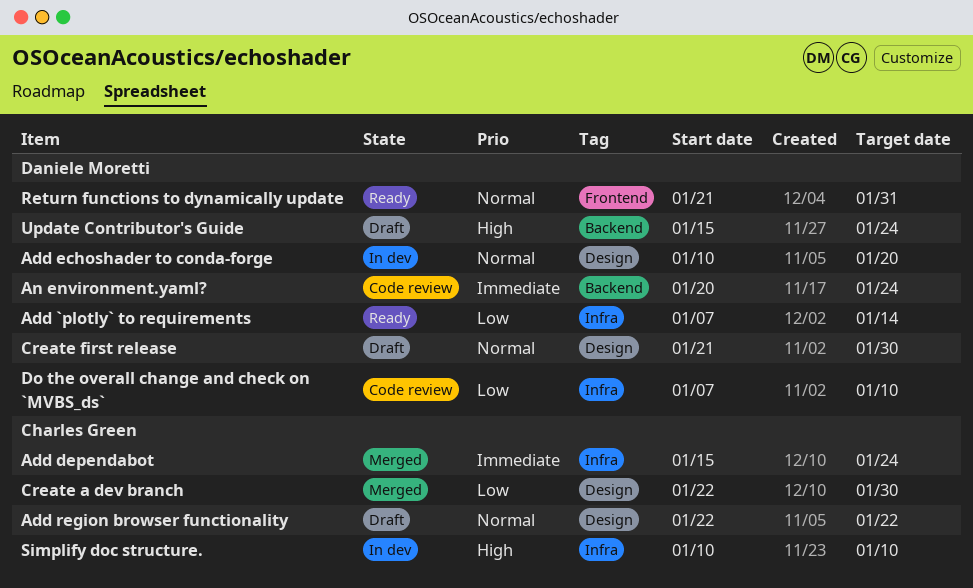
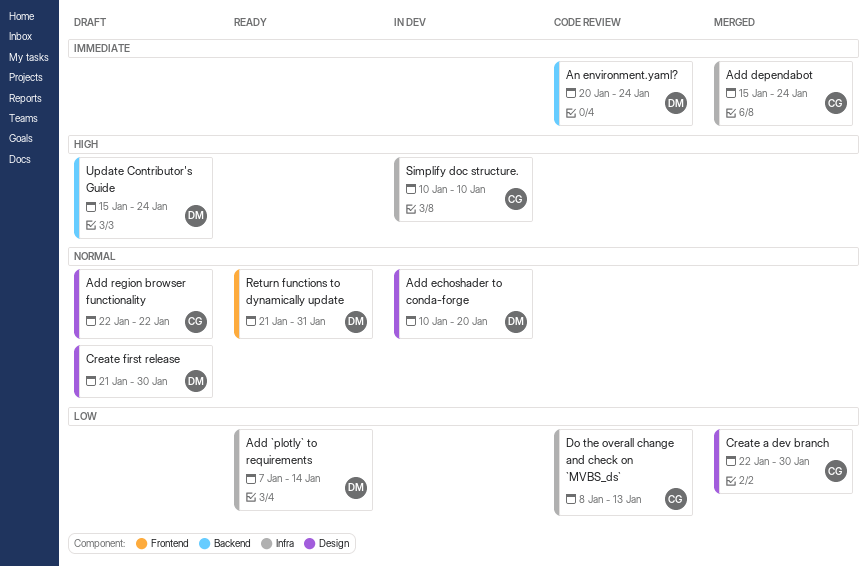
Do the overall change and check on `MVBS_ds`, owner: Daniele Moretti -> Charles Green
Do the overall change and check on `MVBS_ds`, start: Jan 7 -> Jan 8
Do the overall change and check on `MVBS_ds`, due: Jan 10 -> Jan 13

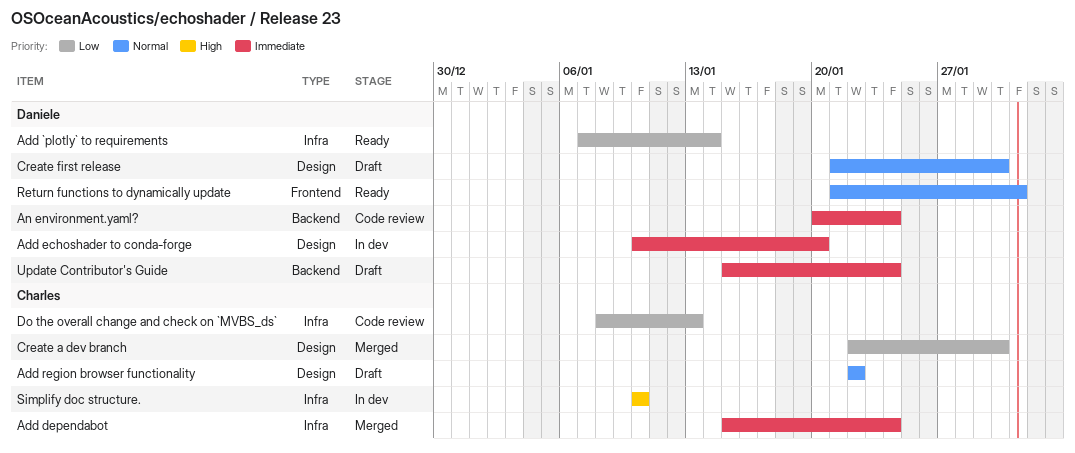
Add echoshader to conda-forge, priority: Normal -> Immediate
Update Contributor's Guide, priority: High -> Immediate

